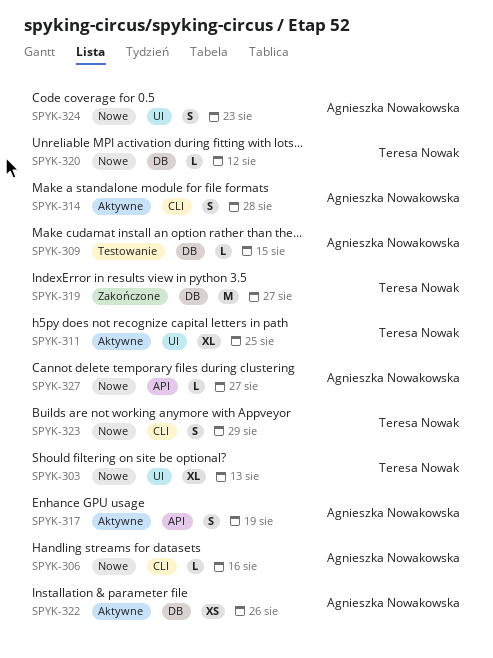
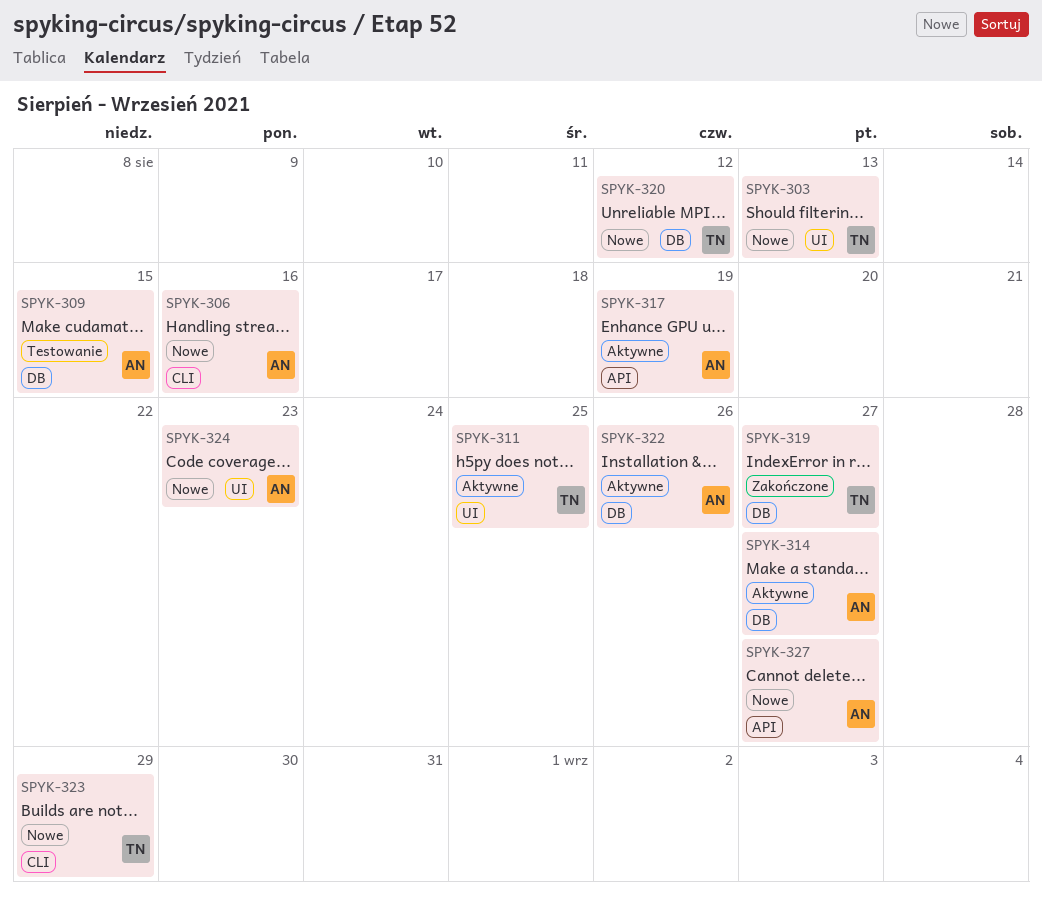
SPYK-314, label: CLI -> DB
SPYK-314, due: Aug 28 -> Aug 27

